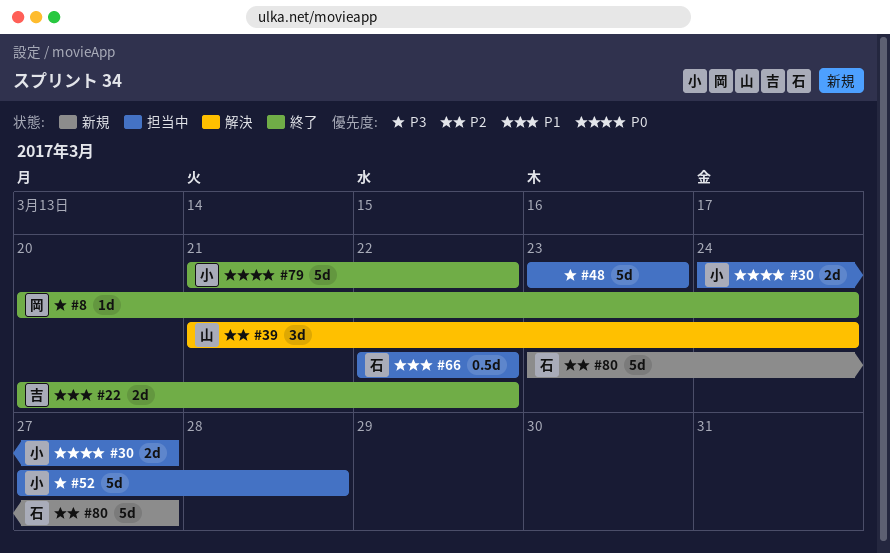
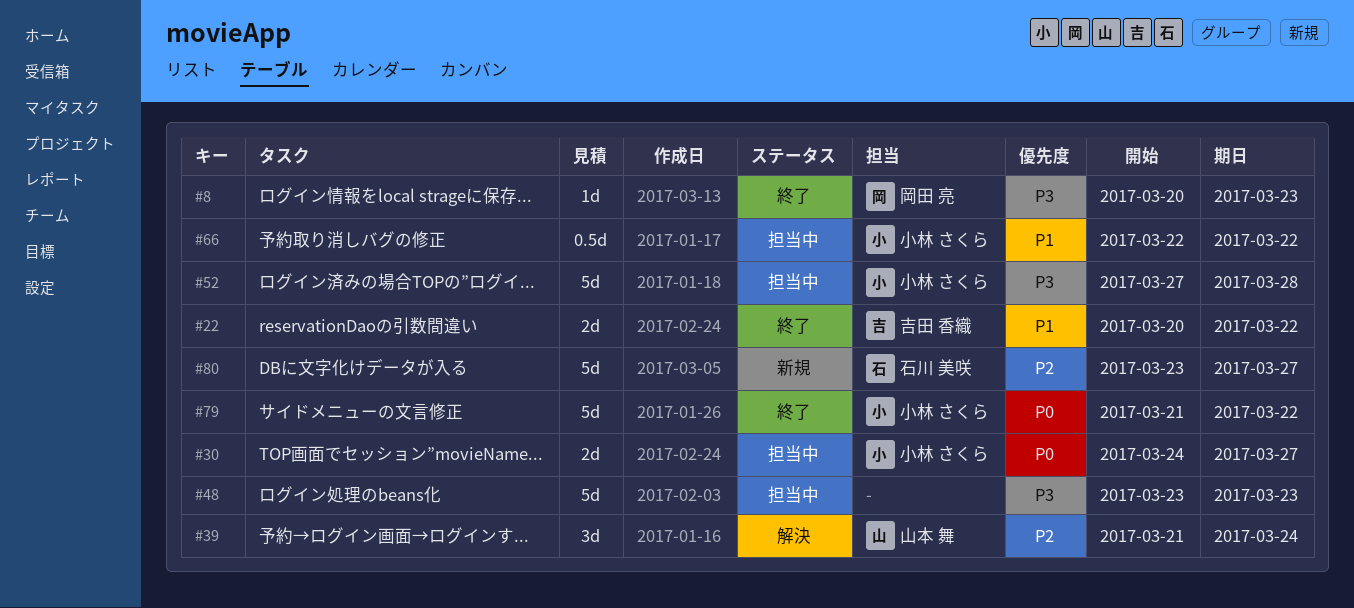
#8, due: Mar 24 -> Mar 23
#66, owner: 石川 美咲 -> 小林 さくら

